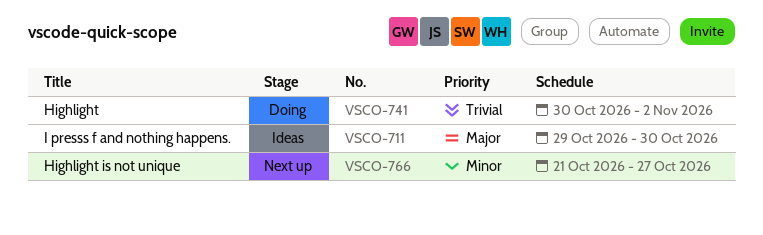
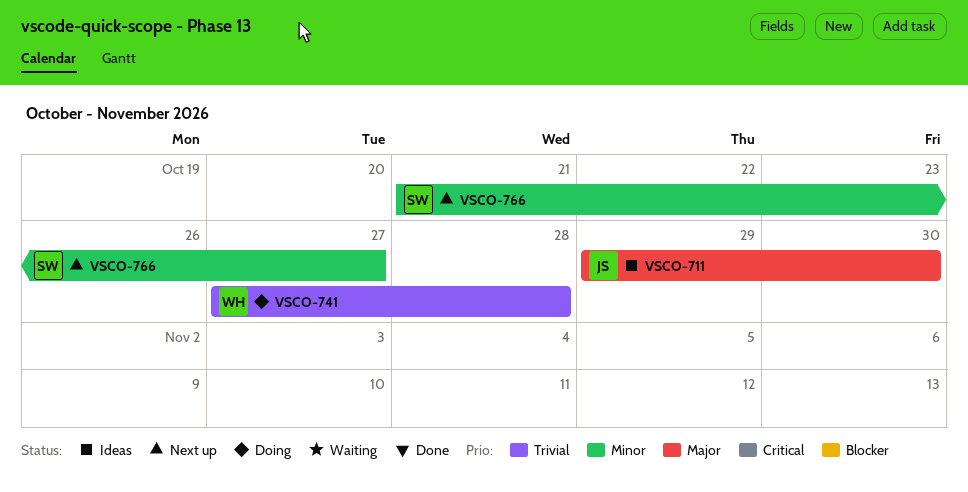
VSCO-741, start: Oct 30 -> Oct 27
VSCO-741, due: Nov 2 -> Oct 28

